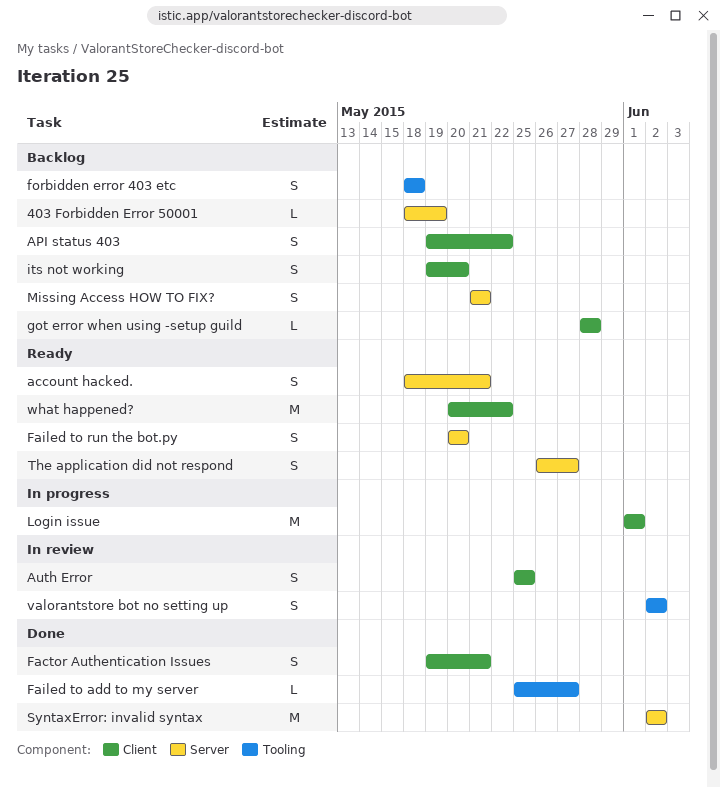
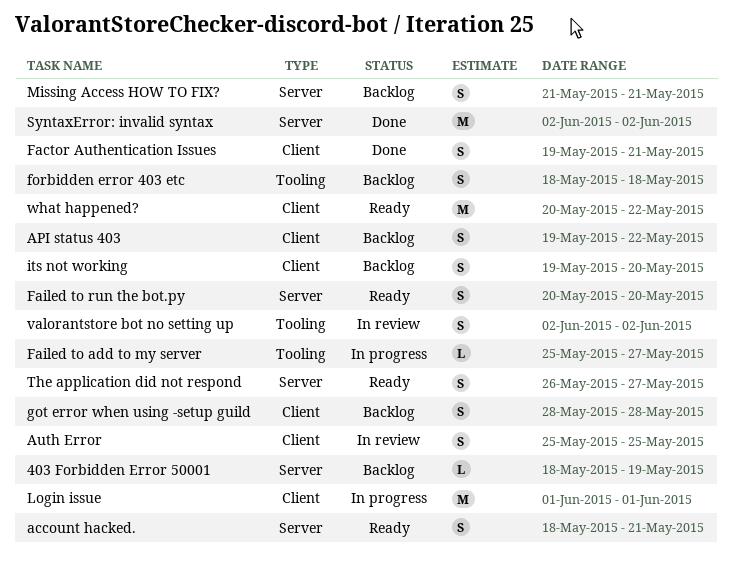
Failed to add to my server, status: Done -> In progress
got error when using -setup guild, estimate: L -> S

